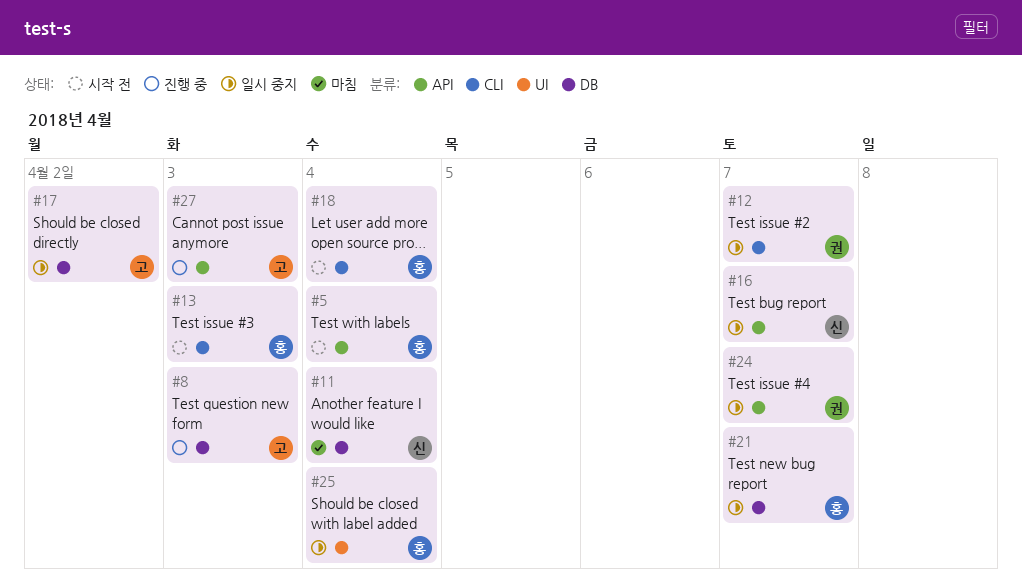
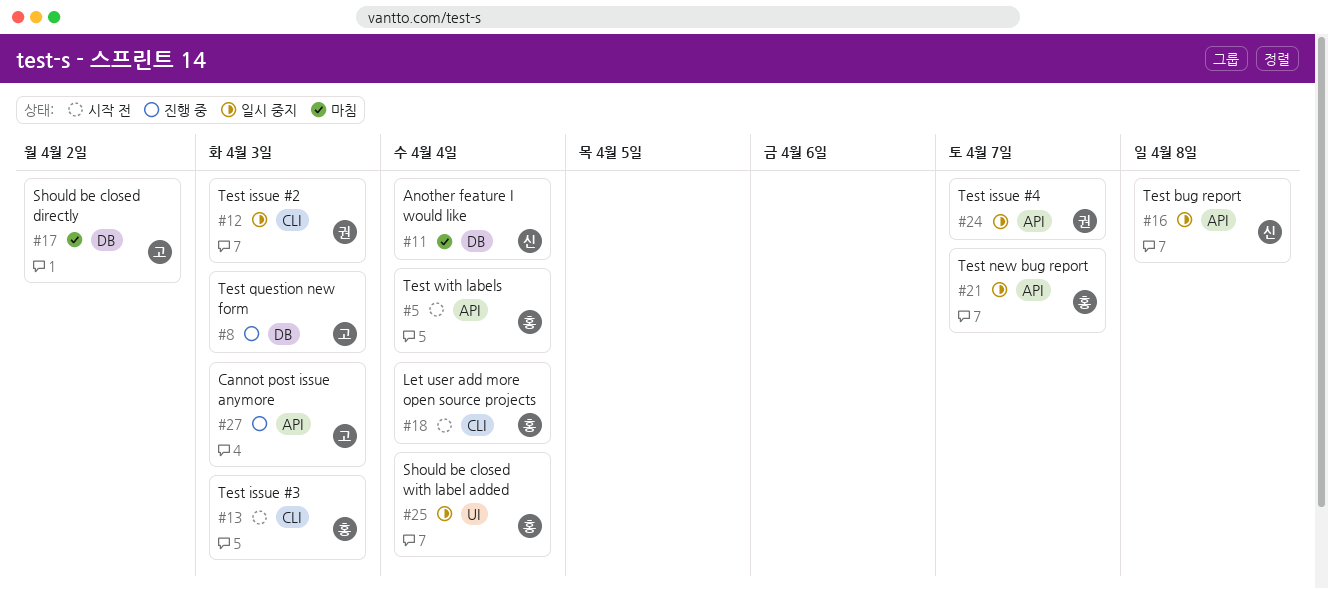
#12, due: Apr 7 -> Apr 3
#16, due: Apr 7 -> Apr 8
#17, status: 일시 중지 -> 마침
#21, label: DB -> API

